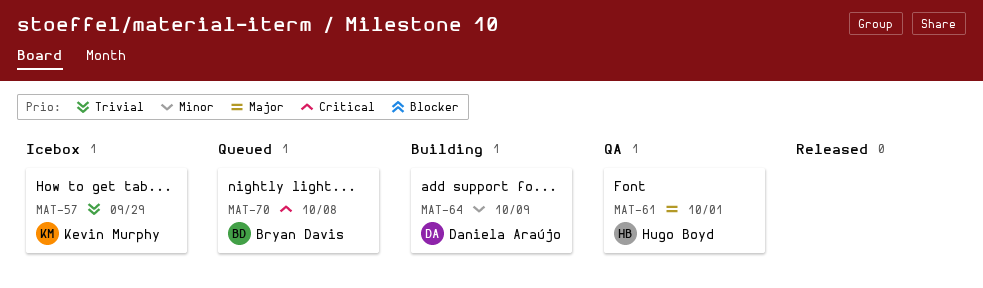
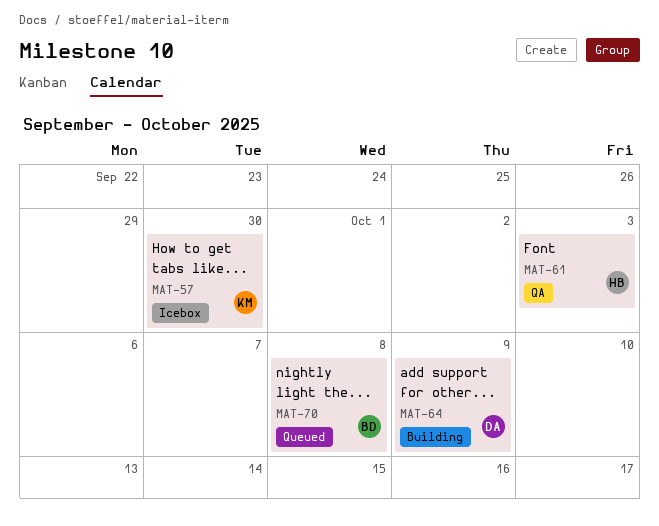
MAT-57, due: Sep 29 -> Sep 30
MAT-61, due: Oct 1 -> Oct 3

